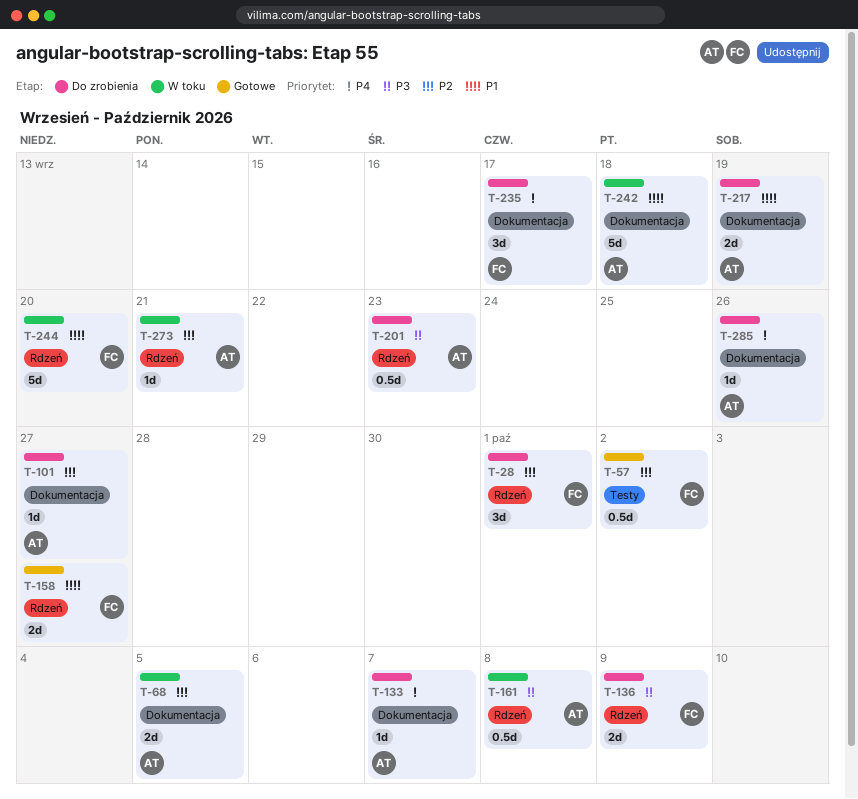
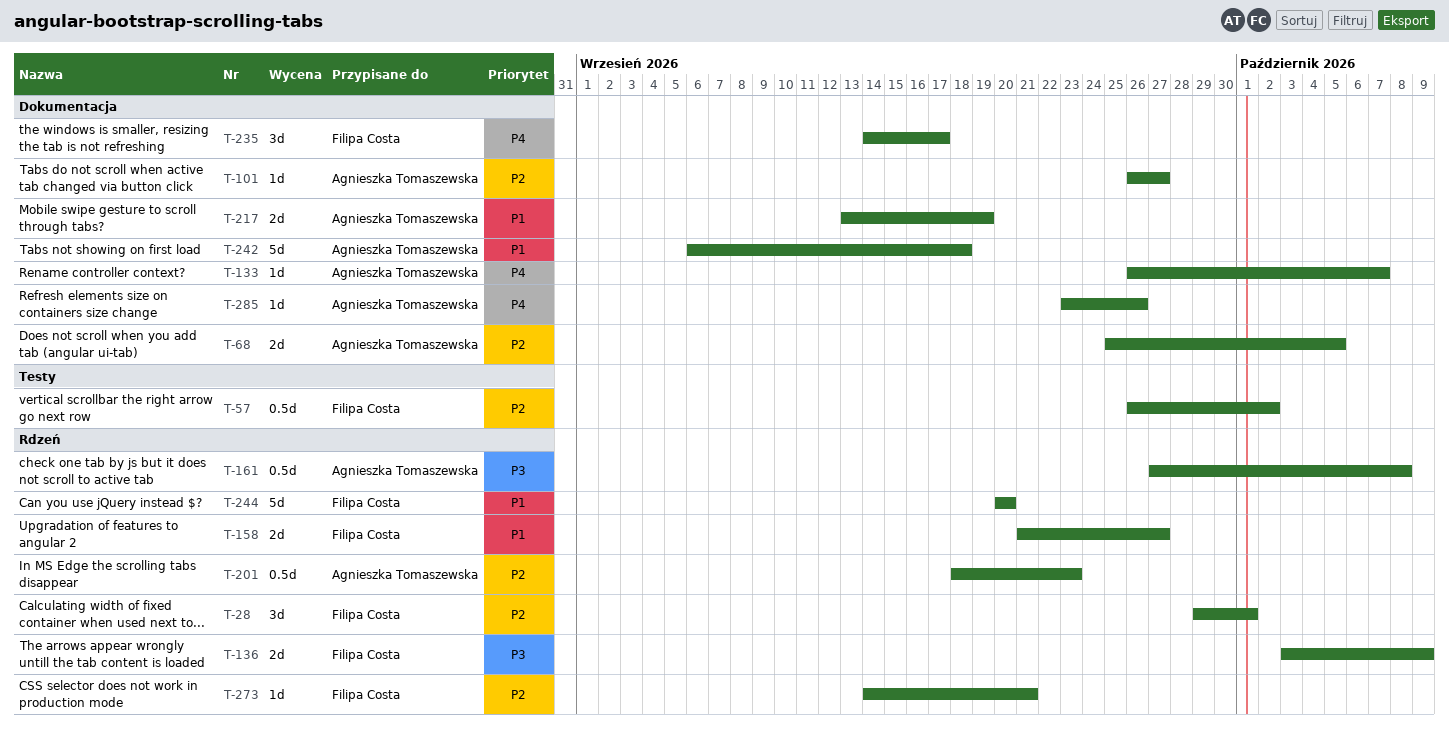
T-201, priority: P3 -> P2
T-273, owner: Agnieszka Tomaszewska -> Filipa Costa

